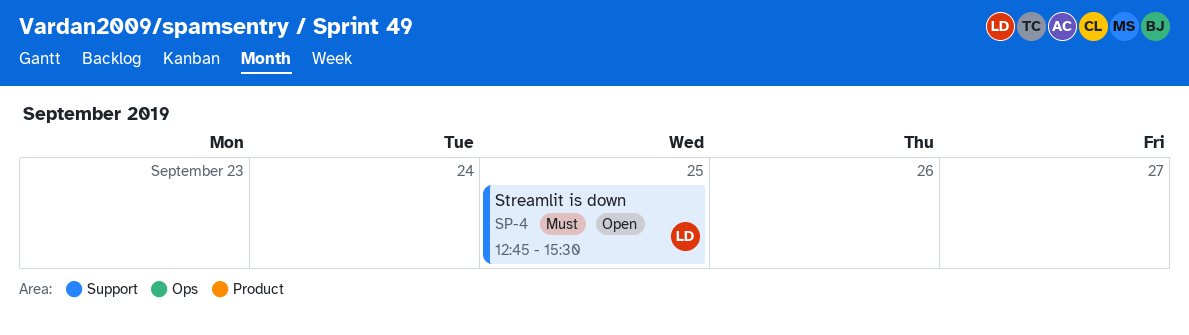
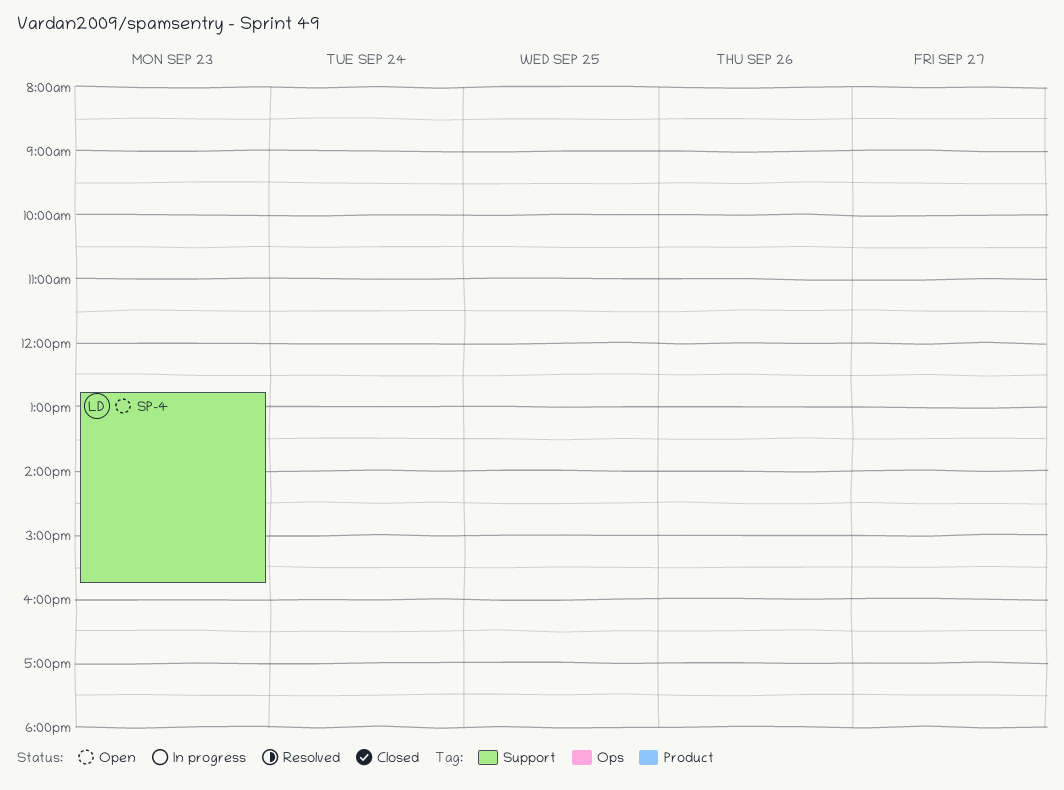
SP-4, day: Sep 25 -> Sep 23
SP-4, ends: 15:30 -> 15:45

